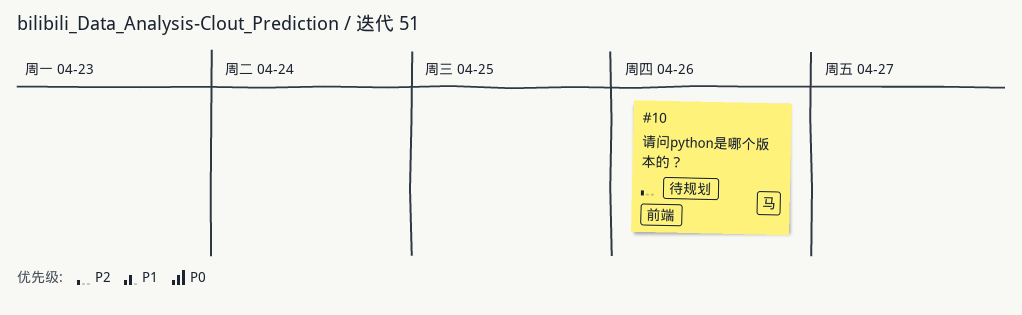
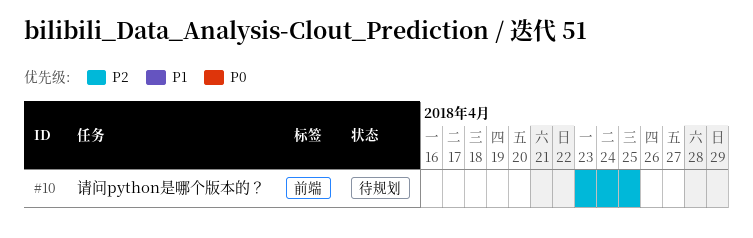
#10, due: Apr 26 -> Apr 25

